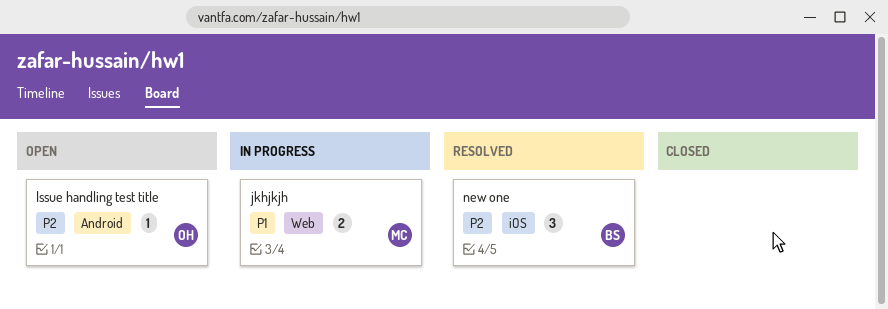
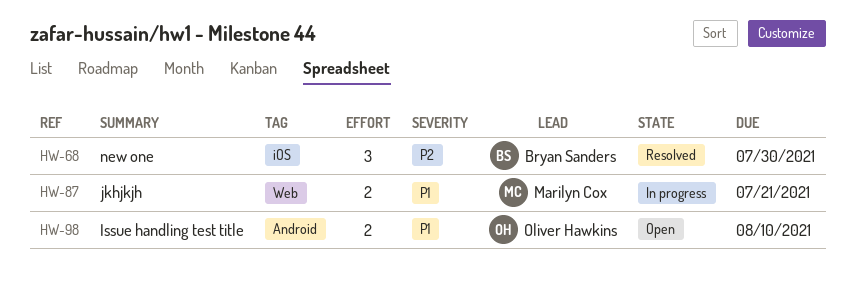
Issue handling test title, priority: P2 -> P1
Issue handling test title, estimate: 1 -> 2

